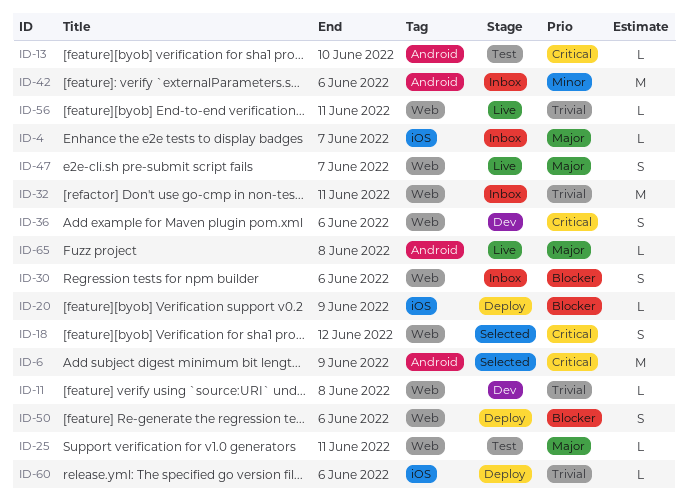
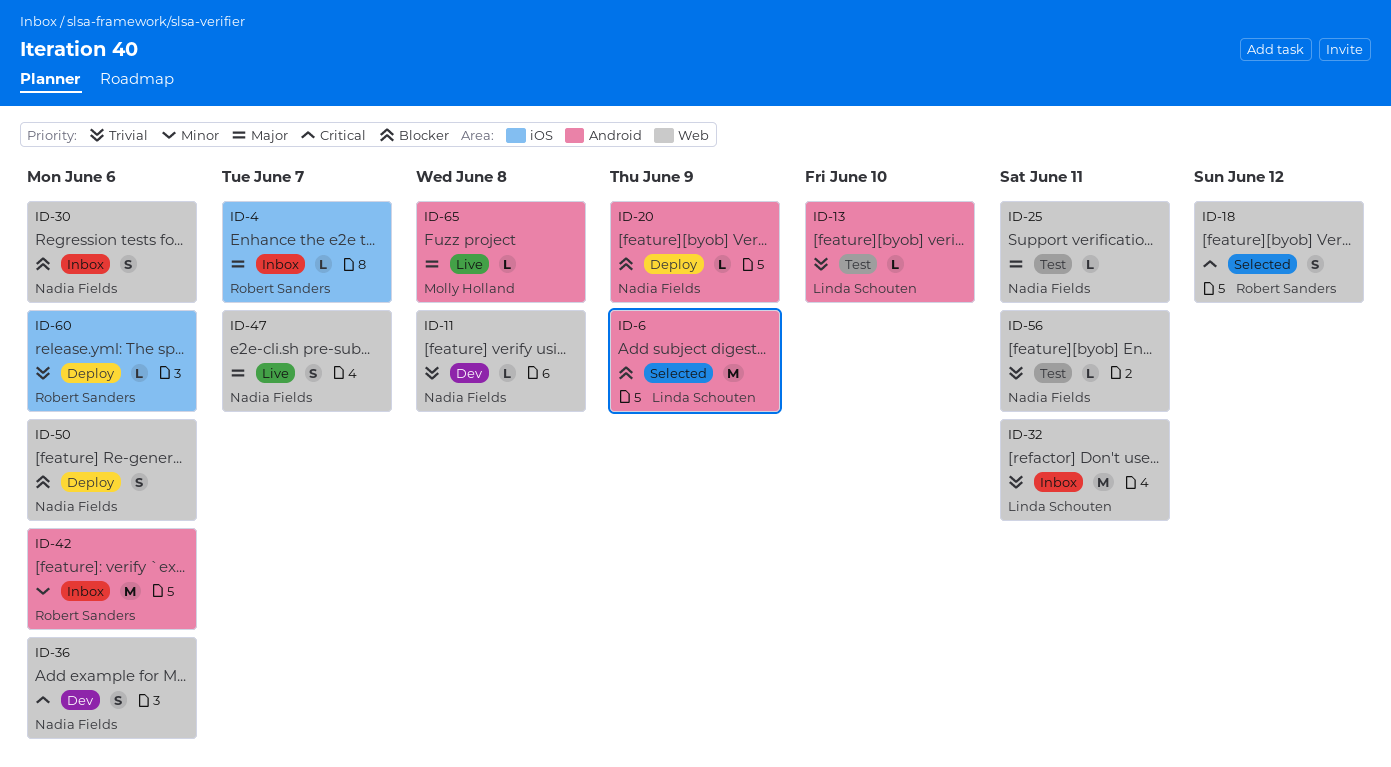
ID-6, priority: Critical -> Blocker
ID-13, priority: Critical -> Trivial
ID-20, label: iOS -> Android
ID-56, status: Live -> Test

